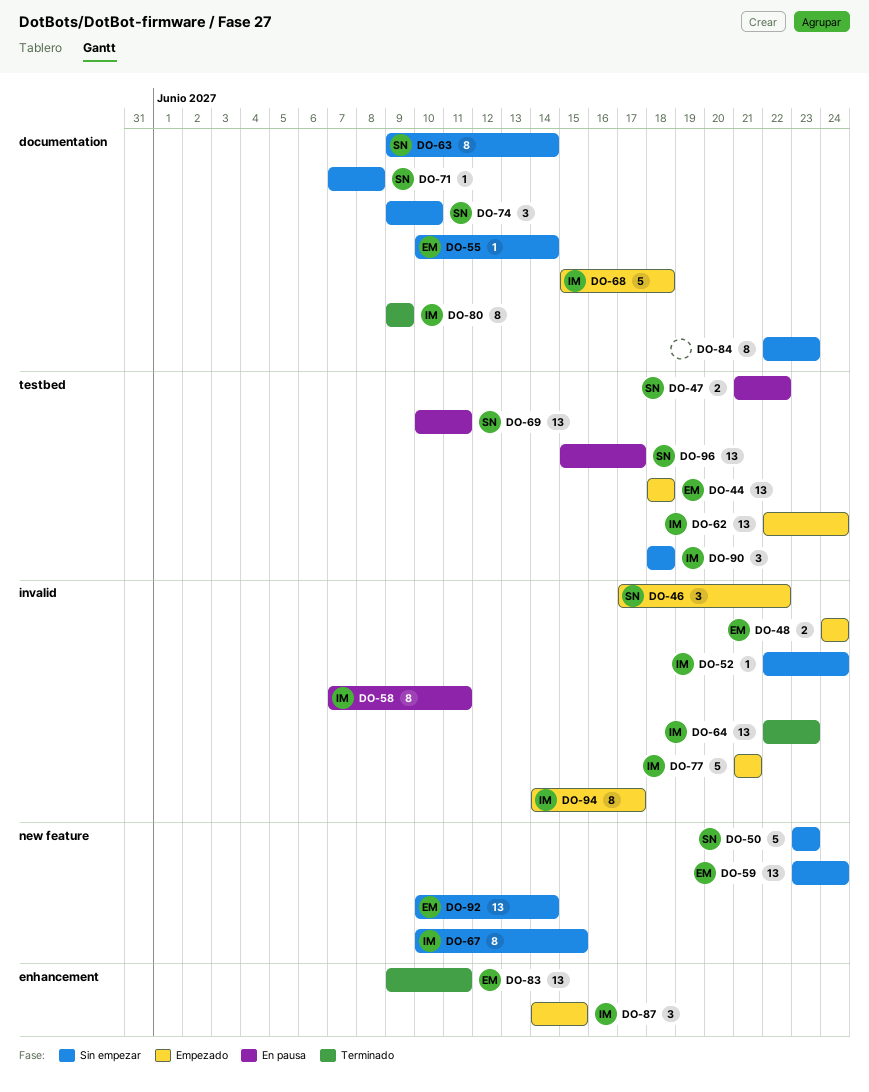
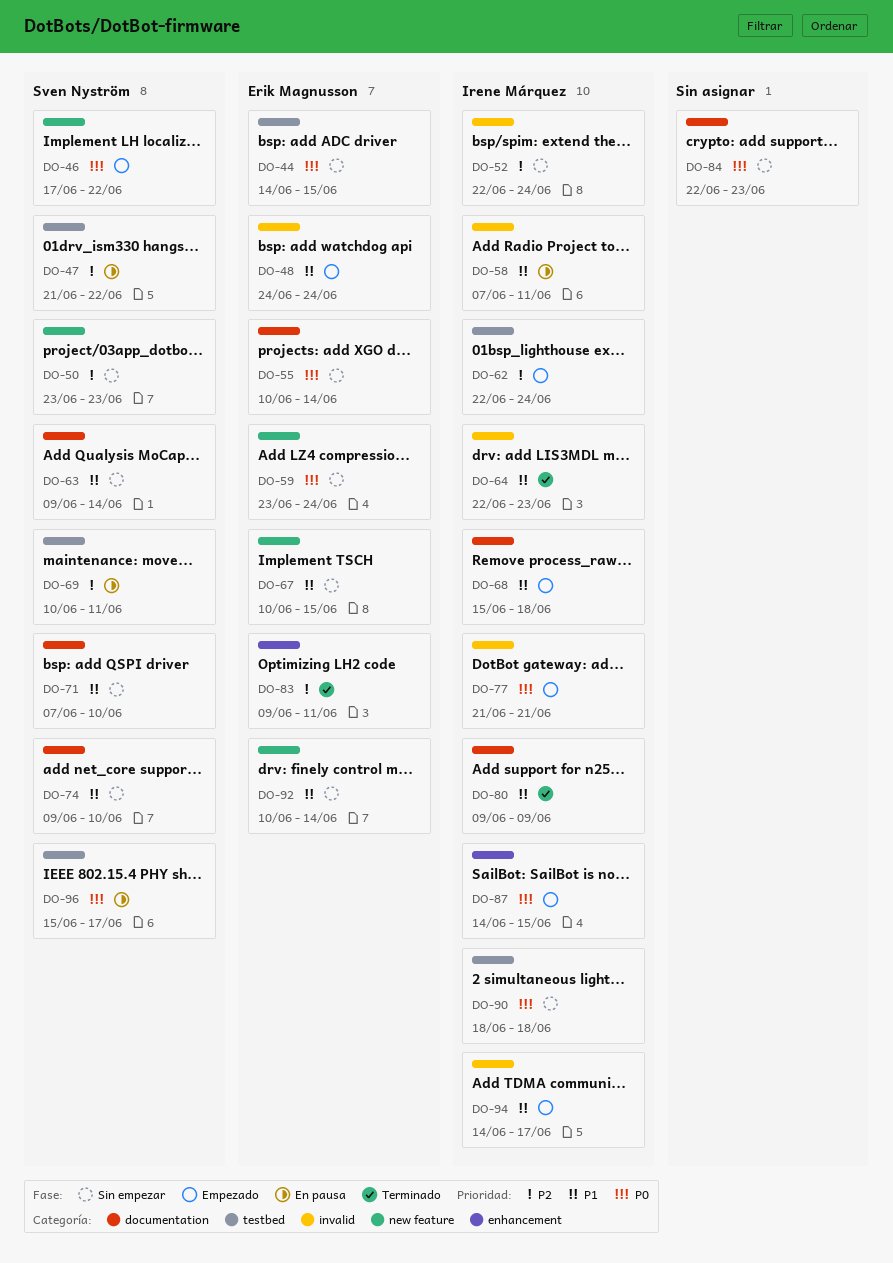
DO-44, status: Empezado -> Sin empezar
DO-44, start: Jun 18 -> Jun 14
DO-44, due: Jun 18 -> Jun 15
DO-46, label: invalid -> new feature
DO-67, owner: Irene Márquez -> Erik Magnusson
DO-71, due: Jun 8 -> Jun 10

